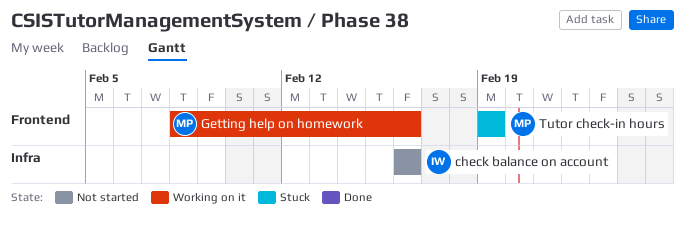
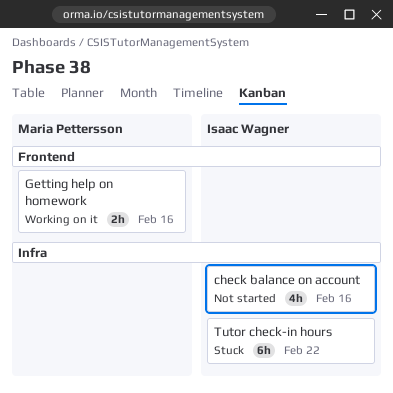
Tutor check-in hours, owner: Maria Pettersson -> Isaac Wagner
Tutor check-in hours, label: Frontend -> Infra
Tutor check-in hours, due: Feb 19 -> Feb 22

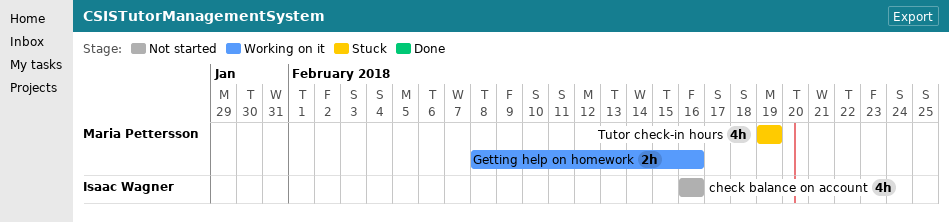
Tutor check-in hours, owner: Isaac Wagner -> Maria Pettersson
Tutor check-in hours, estimate: 6h -> 4h
Tutor check-in hours, due: Feb 22 -> Feb 19

